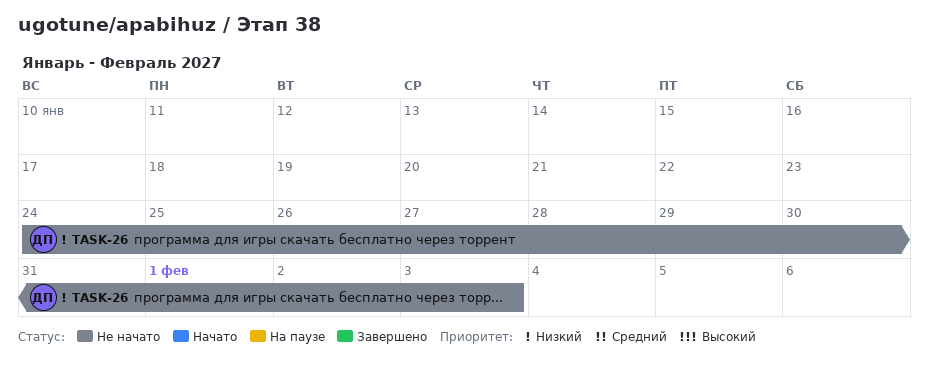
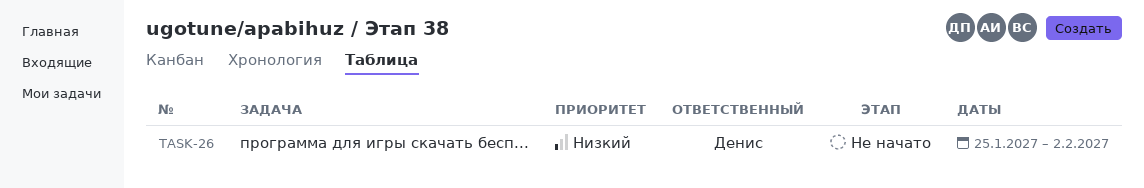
TASK-26, start: Jan 24 -> Jan 25
TASK-26, due: Feb 3 -> Feb 2

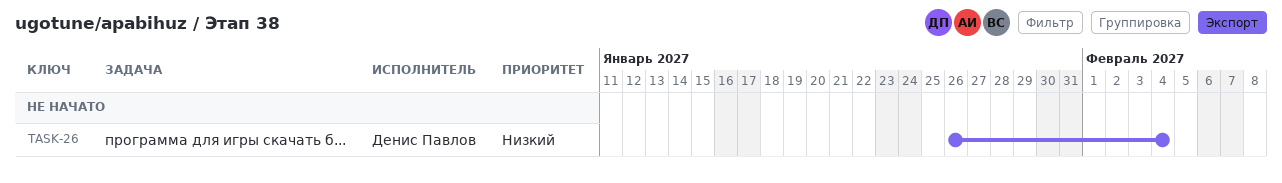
TASK-26, start: Jan 25 -> Jan 26
TASK-26, due: Feb 2 -> Feb 4

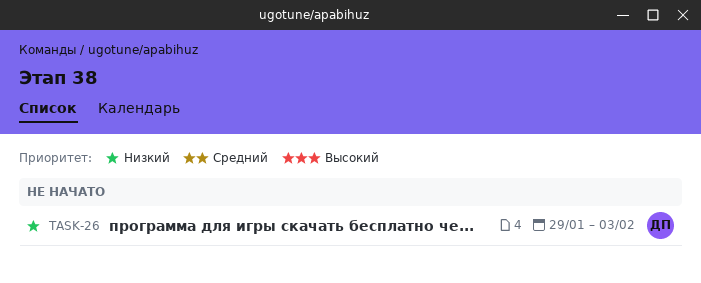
TASK-26, start: Jan 26 -> Jan 29
TASK-26, due: Feb 4 -> Feb 3

